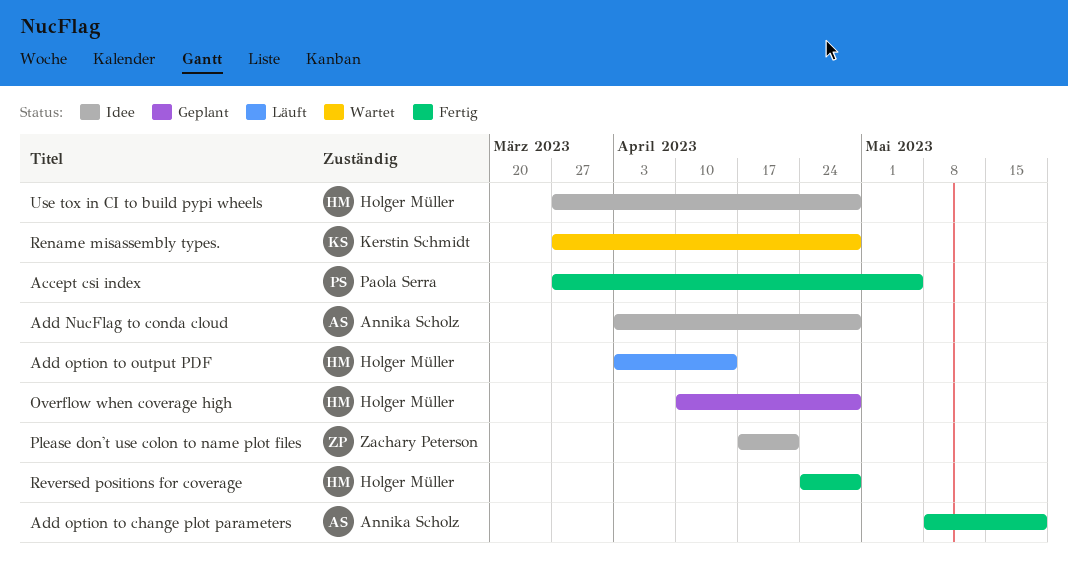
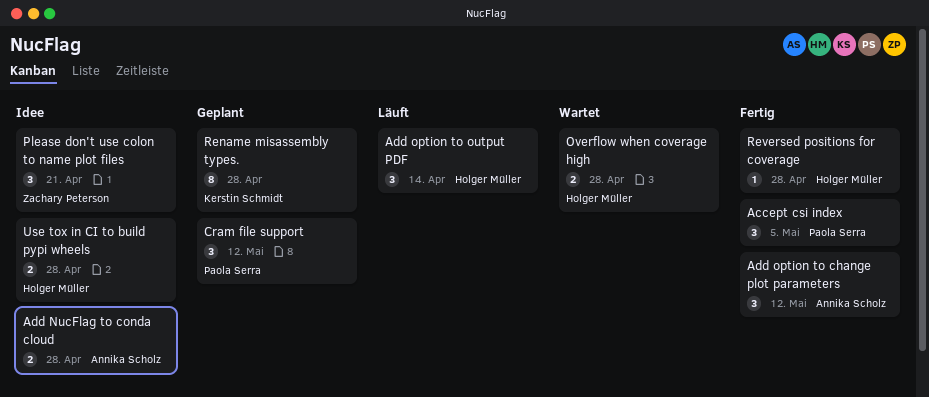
Add option to change plot parameters, due: May 19 -> May 12
Cram file support: none -> present
Overflow when coverage high, status: Geplant -> Wartet
Rename misassembly types., status: Wartet -> Geplant

